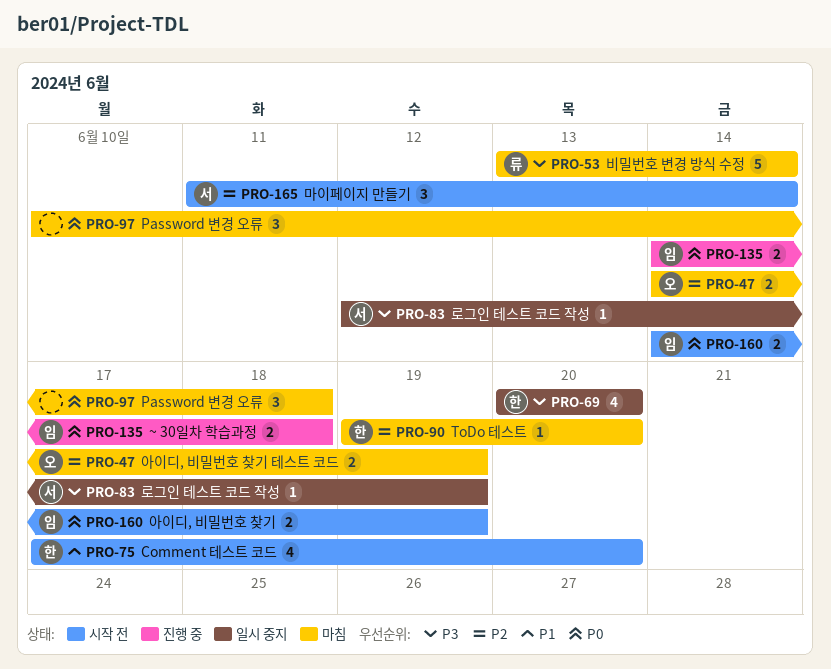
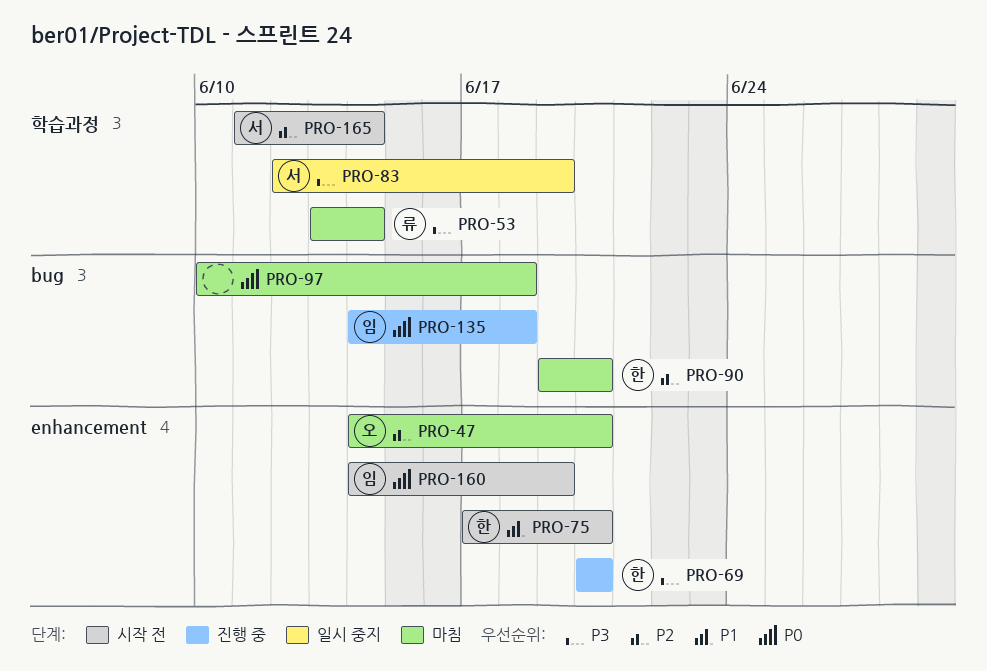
PRO-47, due: Jun 19 -> Jun 20
PRO-69, status: 일시 중지 -> 진행 중

